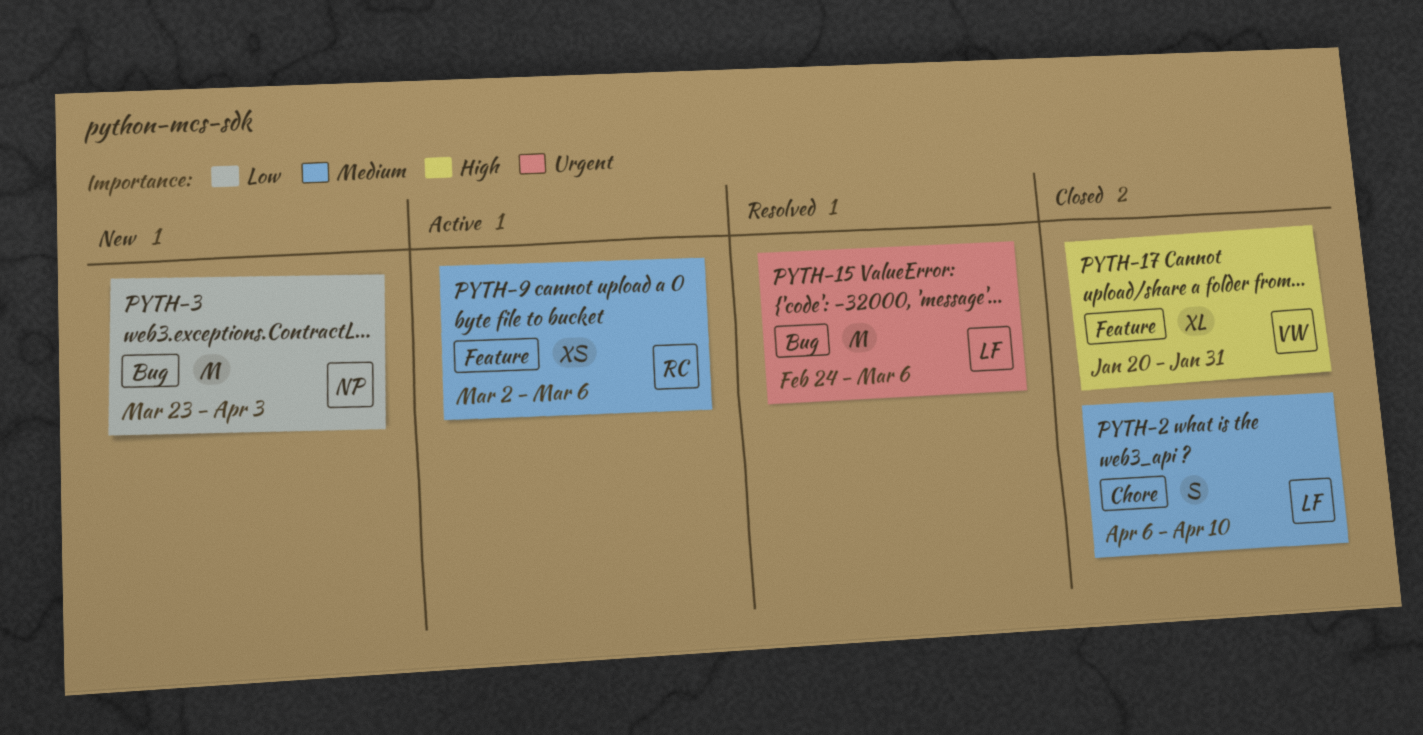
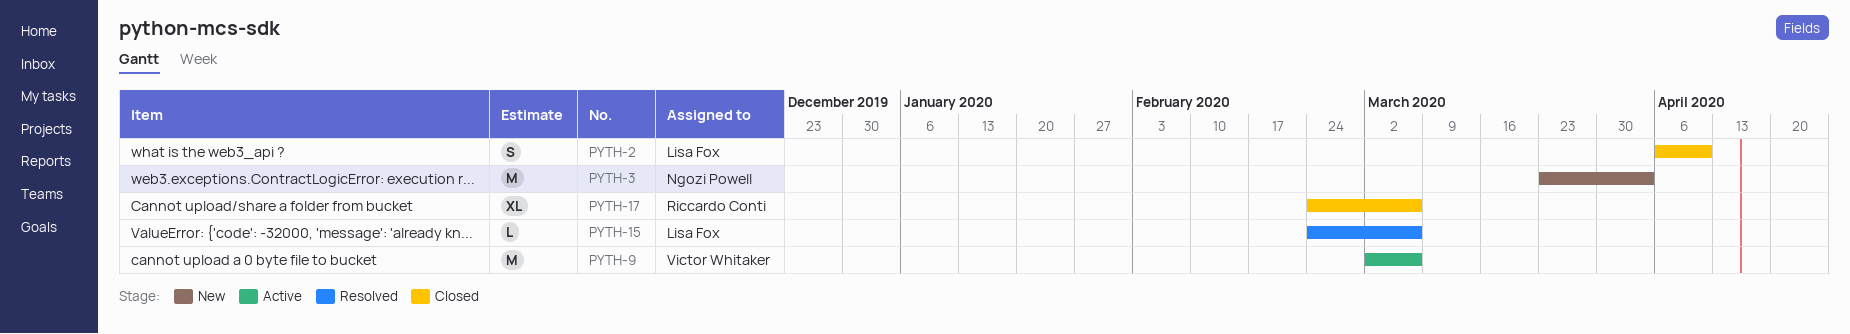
PYTH-9, owner: Riccardo Conti -> Victor Whitaker
PYTH-9, estimate: XS -> M
PYTH-15, estimate: M -> L
PYTH-17, owner: Victor Whitaker -> Riccardo Conti
PYTH-17, start: Jan 20 -> Feb 24
PYTH-17, due: Jan 31 -> Mar 6

